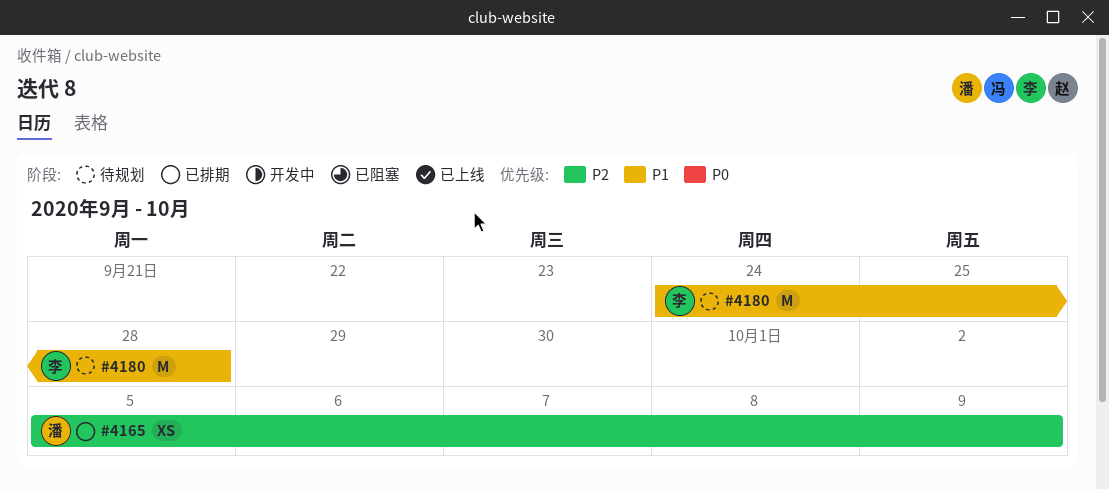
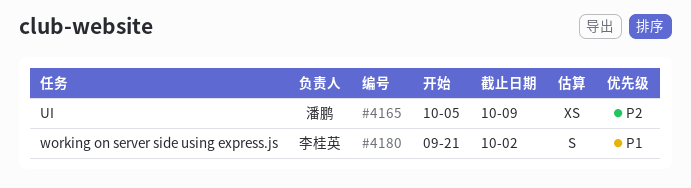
#4180, estimate: M -> S
#4180, start: Sep 24 -> Sep 21
#4180, due: Sep 28 -> Oct 2

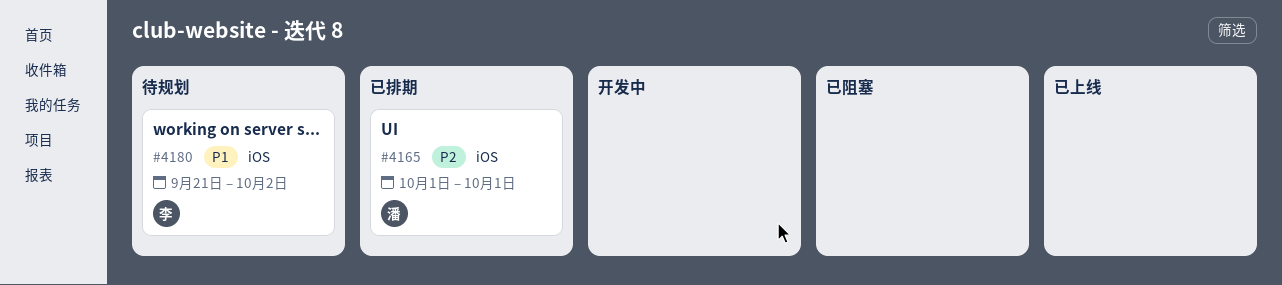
#4165, start: Oct 5 -> Oct 1
#4165, due: Oct 9 -> Oct 1

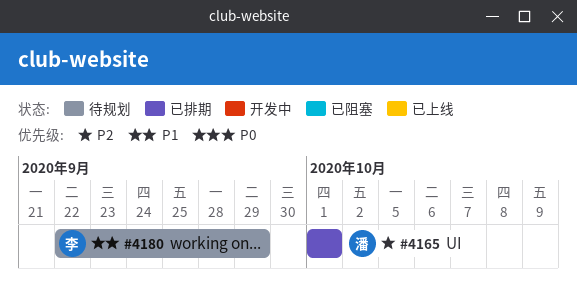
#4180, start: Sep 21 -> Sep 22
#4180, due: Oct 2 -> Sep 29

